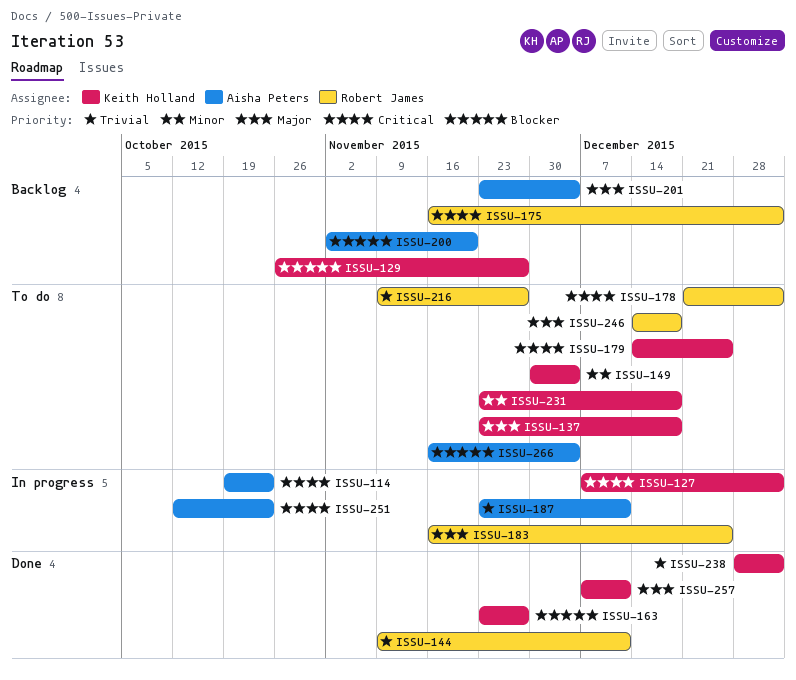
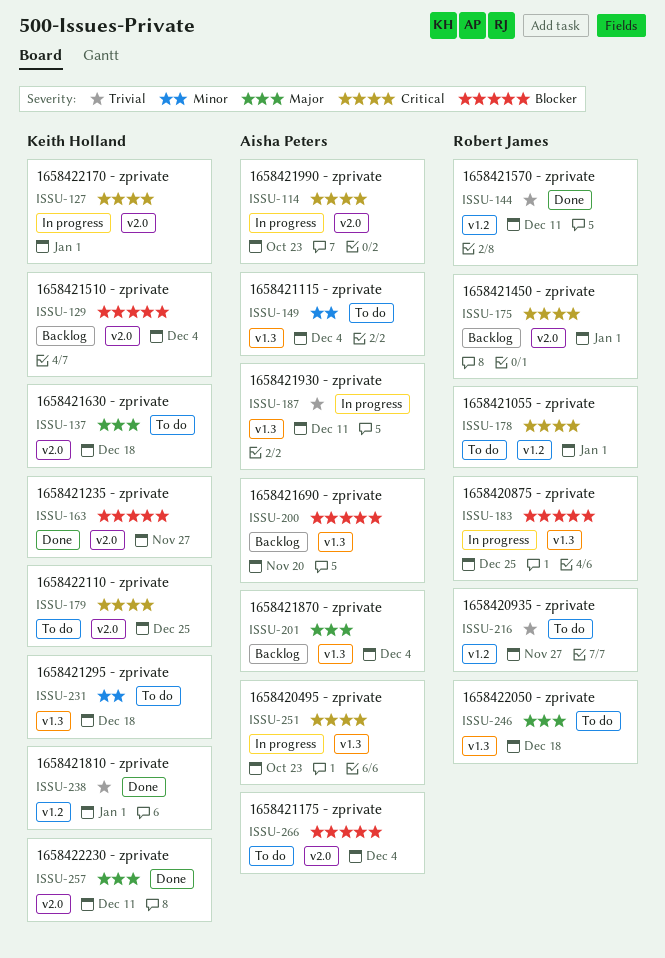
ISSU-129, due: Nov 27 -> Dec 4
ISSU-149, owner: Keith Holland -> Aisha Peters
ISSU-183, priority: Major -> Blocker

